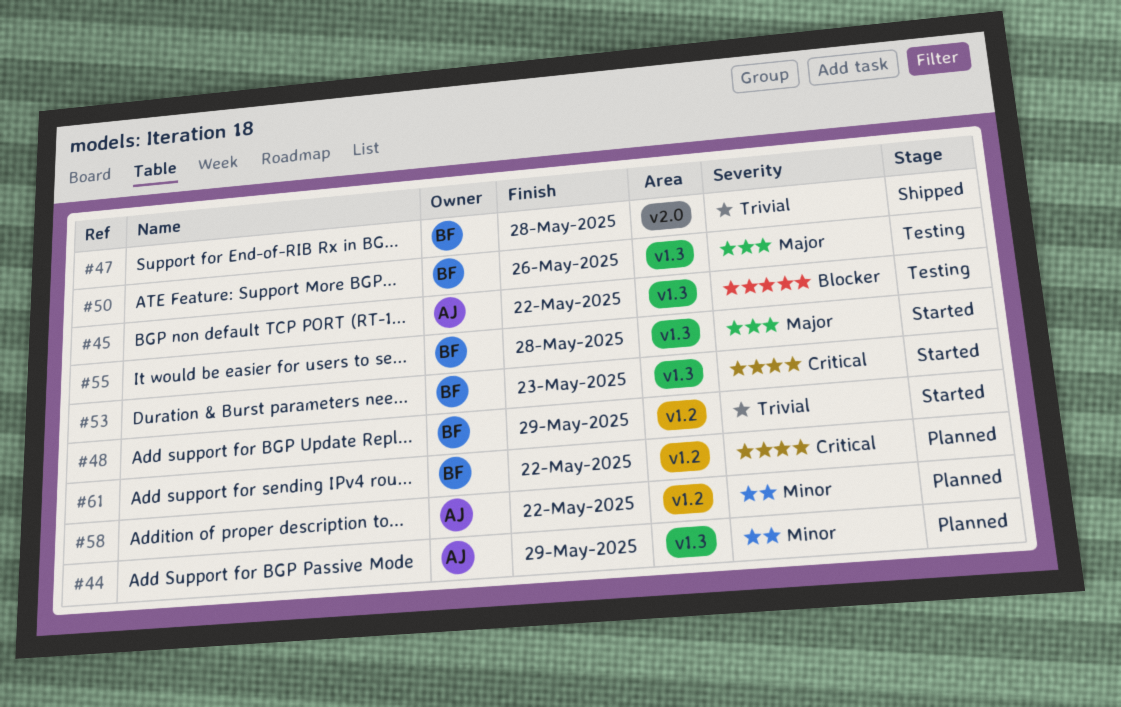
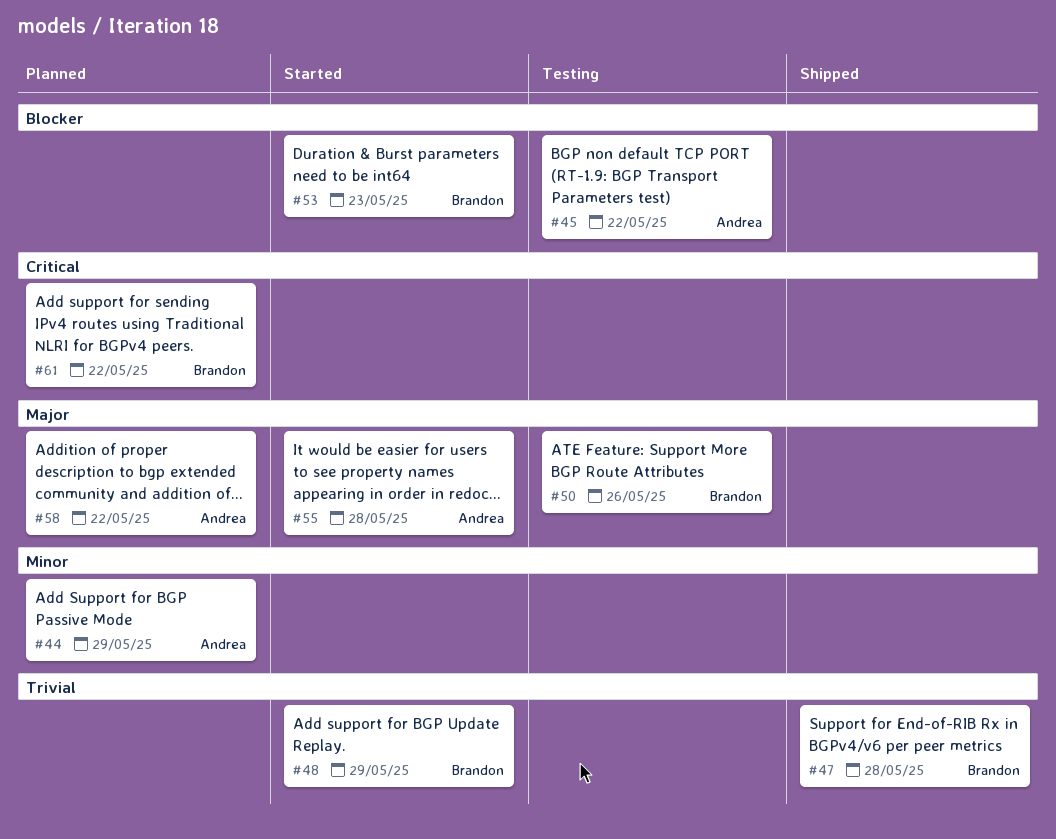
#53, priority: Critical -> Blocker
#55, owner: Brandon -> Andrea
#58, priority: Minor -> Major

